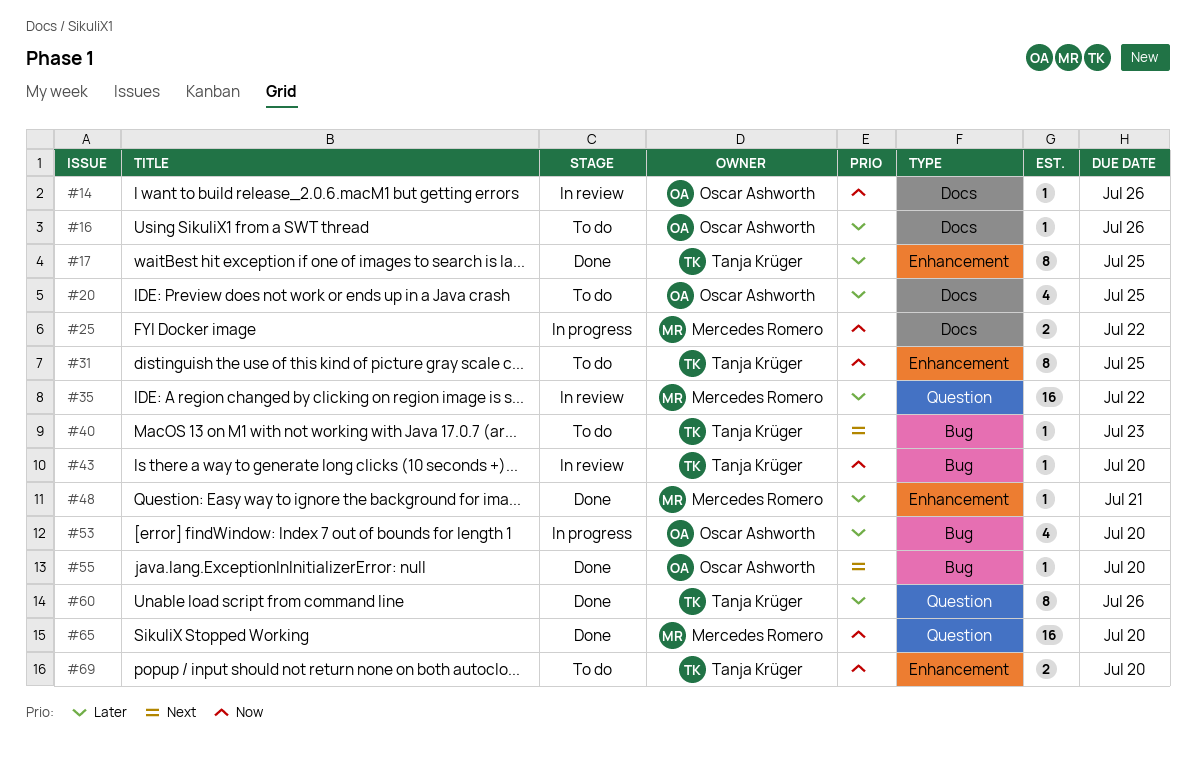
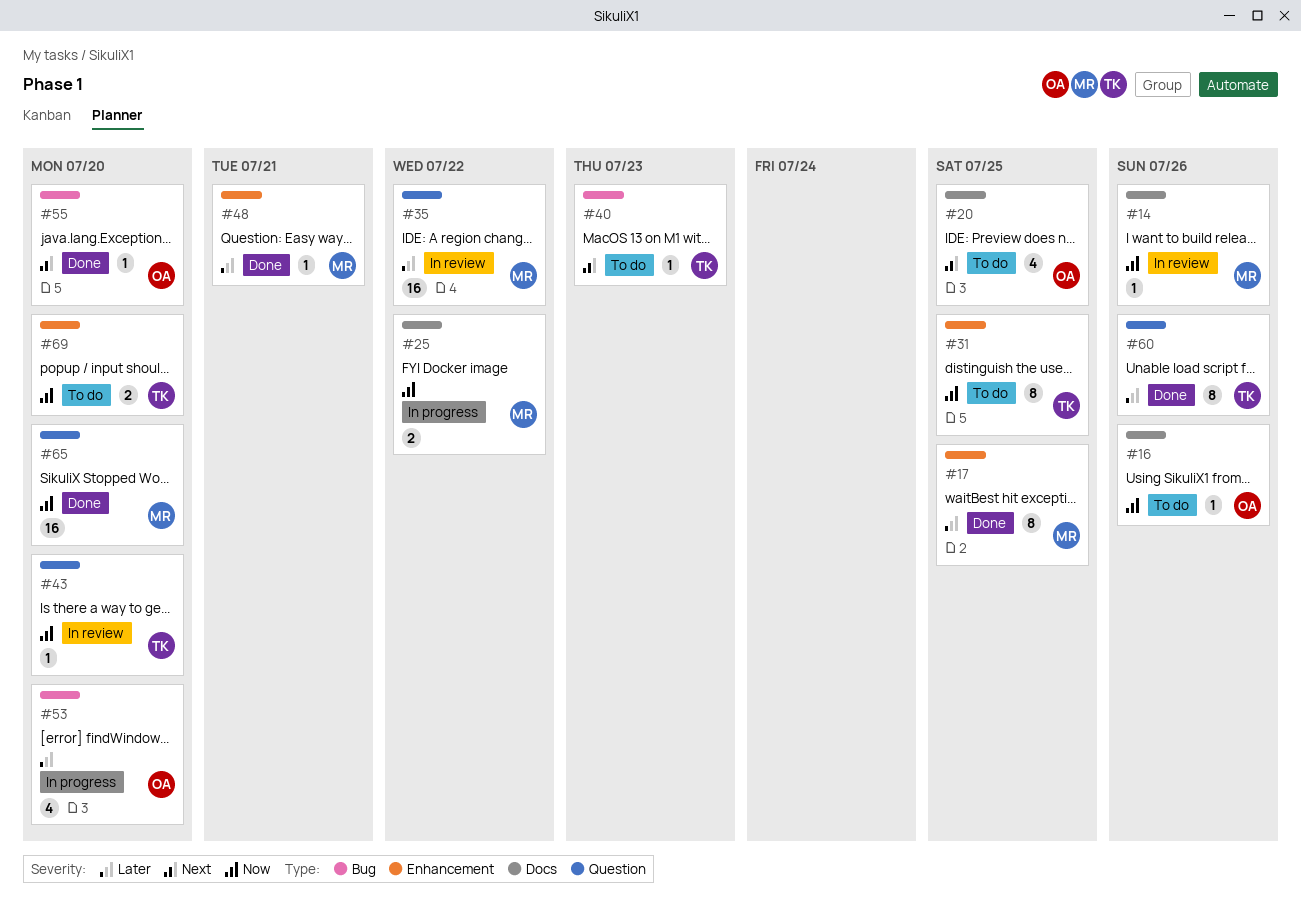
#14, owner: Oscar Ashworth -> Mercedes Romero
#16, priority: Later -> Now
#17, owner: Tanja Krüger -> Mercedes Romero
#20, priority: Later -> Next
#43, label: Bug -> Question

